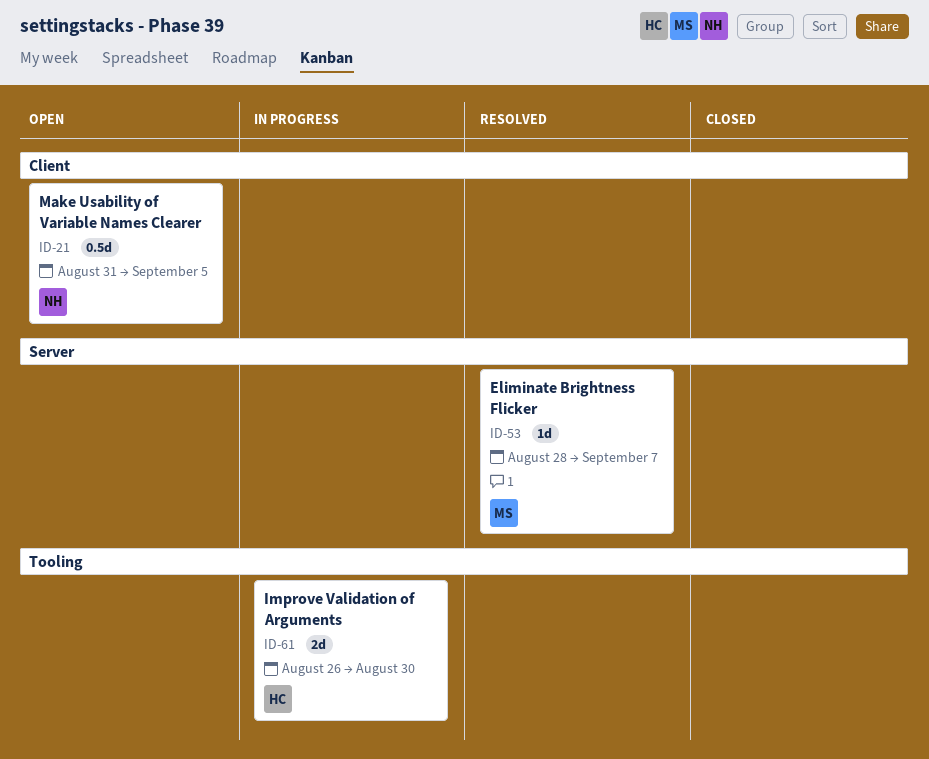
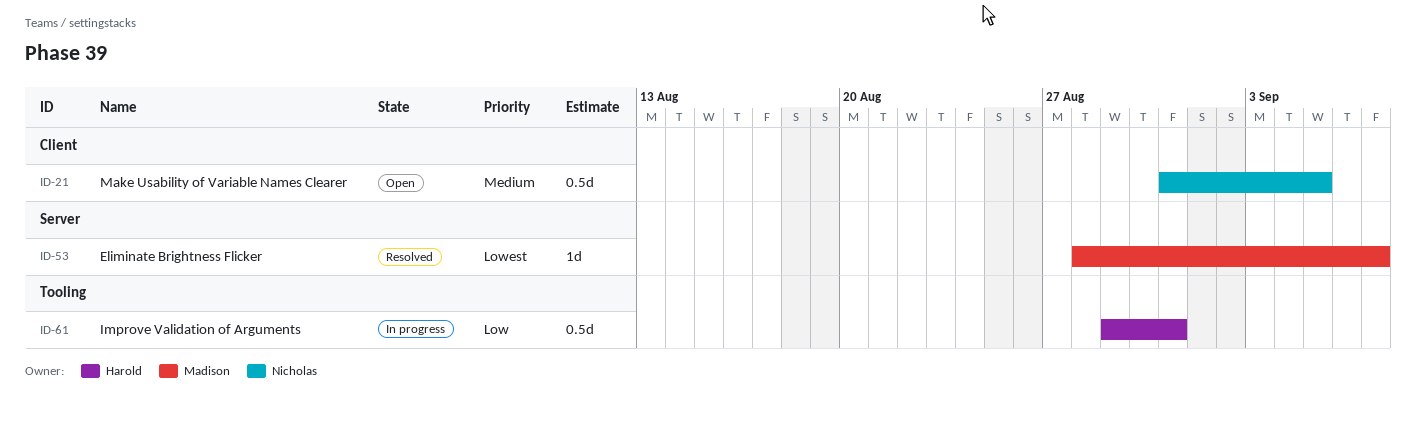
ID-61, estimate: 2d -> 0.5d
ID-61, start: Aug 26 -> Aug 29
ID-61, due: Aug 30 -> Aug 31

